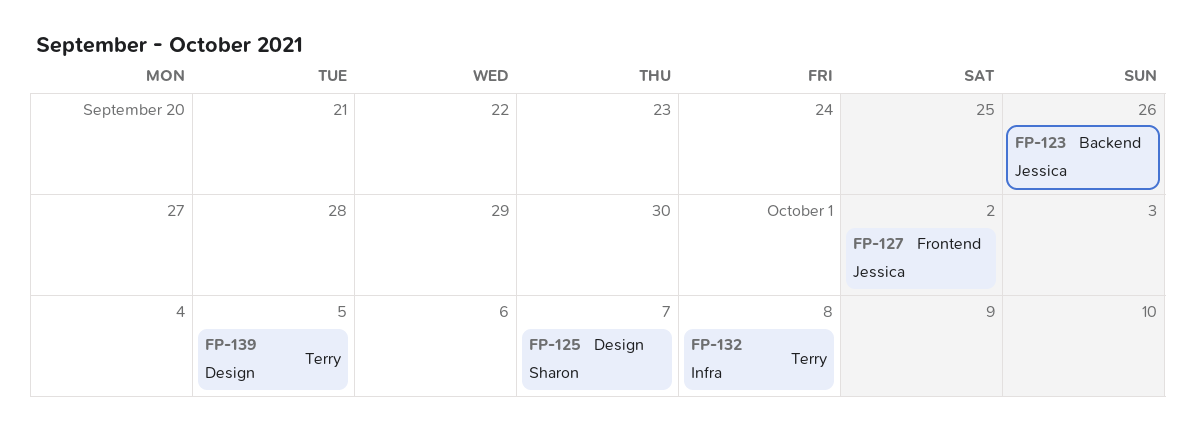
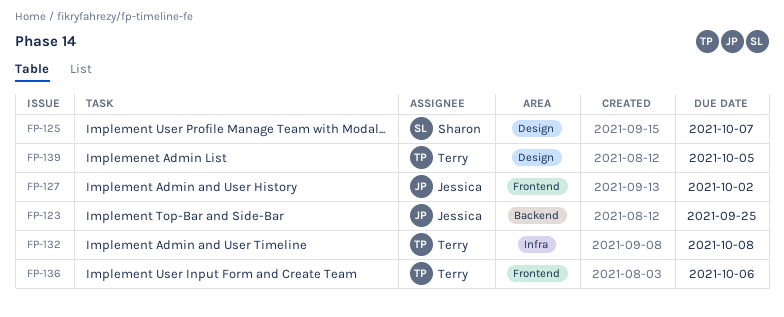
FP-123, due: Sep 26 -> Sep 25
FP-136: none -> present

